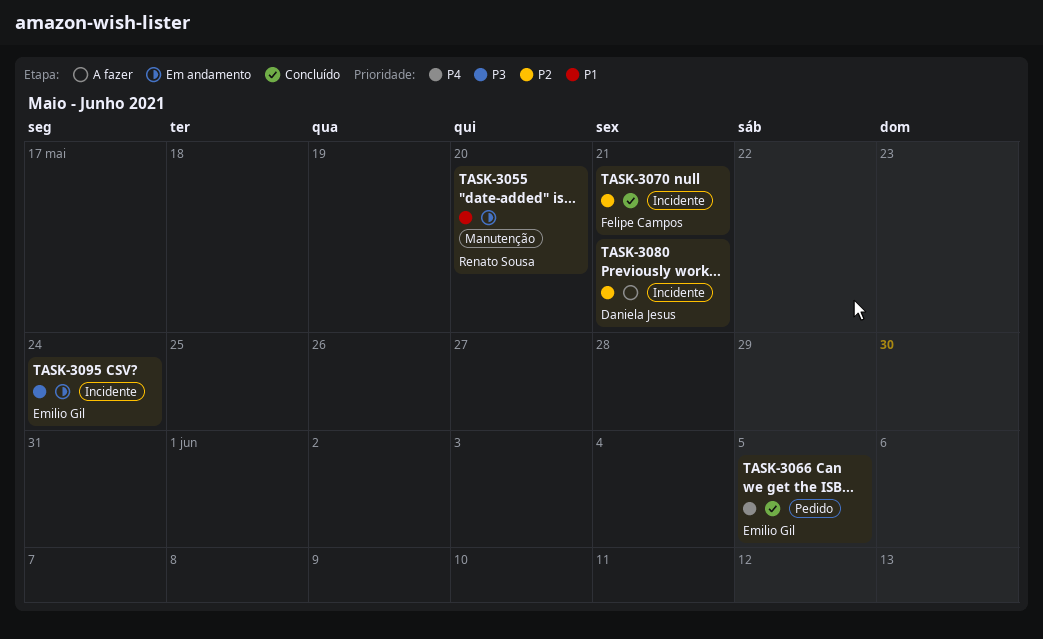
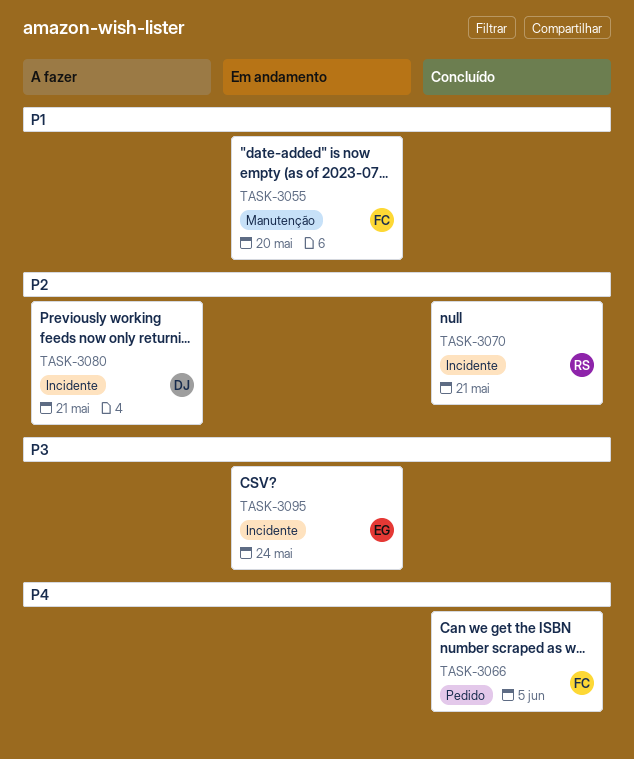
TASK-3055, owner: Renato Sousa -> Felipe Campos
TASK-3066, owner: Emilio Gil -> Felipe Campos
TASK-3070, owner: Felipe Campos -> Renato Sousa

